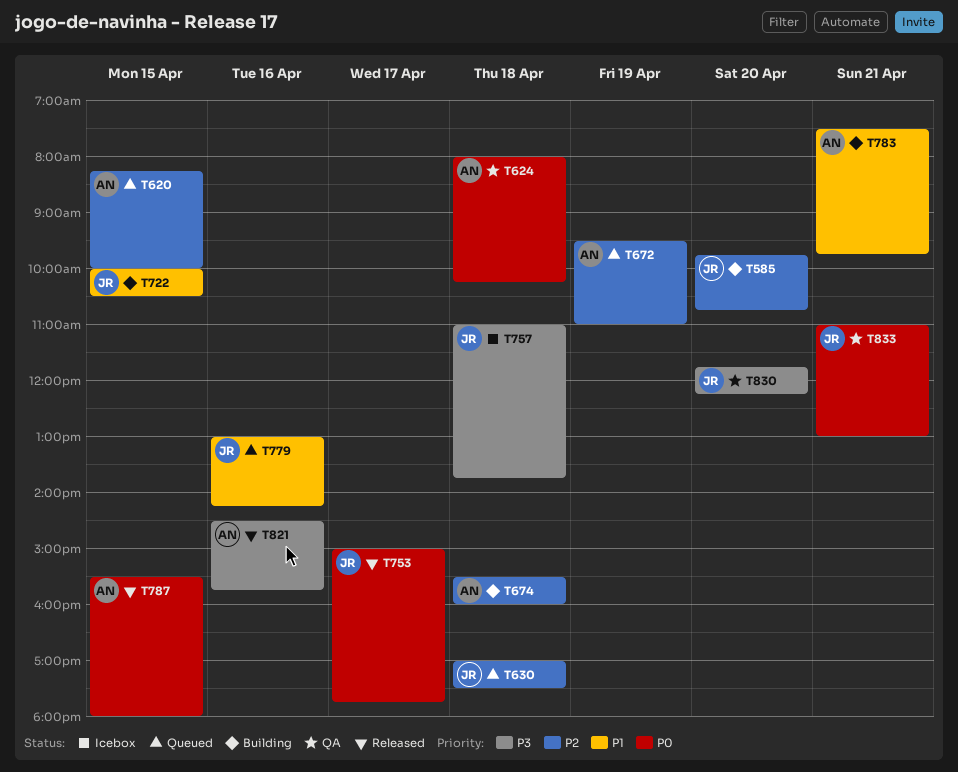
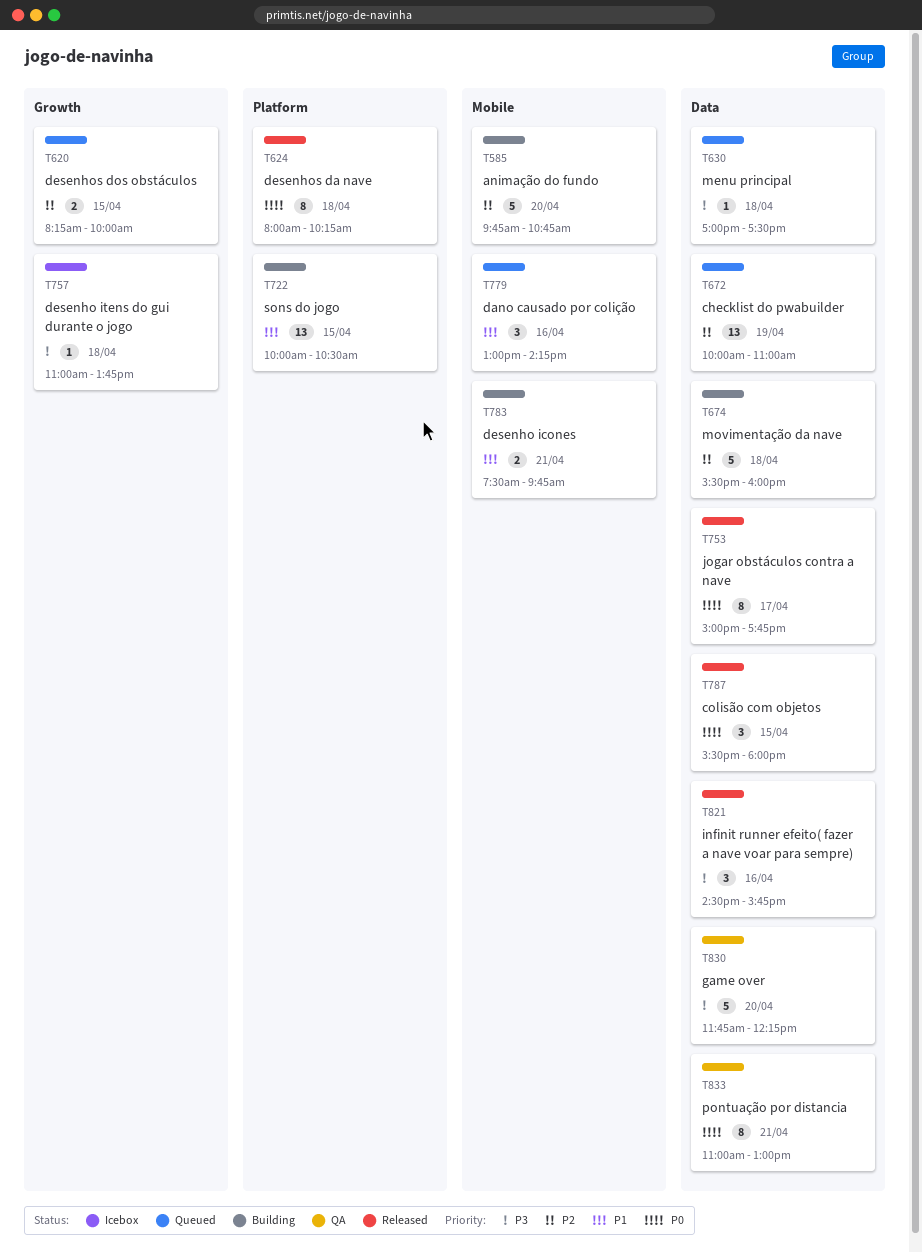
T624, status: QA -> Released
T630, priority: P2 -> P3
T672, begins: 09:30 -> 10:00

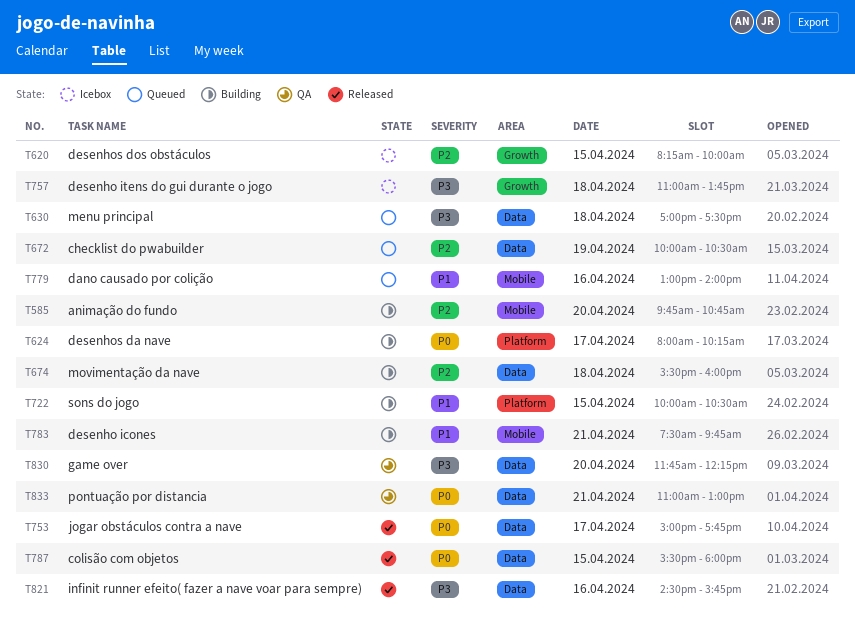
T620, status: Queued -> Icebox
T624, status: Released -> Building
T624, day: Apr 18 -> Apr 17
T672, ends: 11:00 -> 10:30
T779, ends: 14:15 -> 14:00

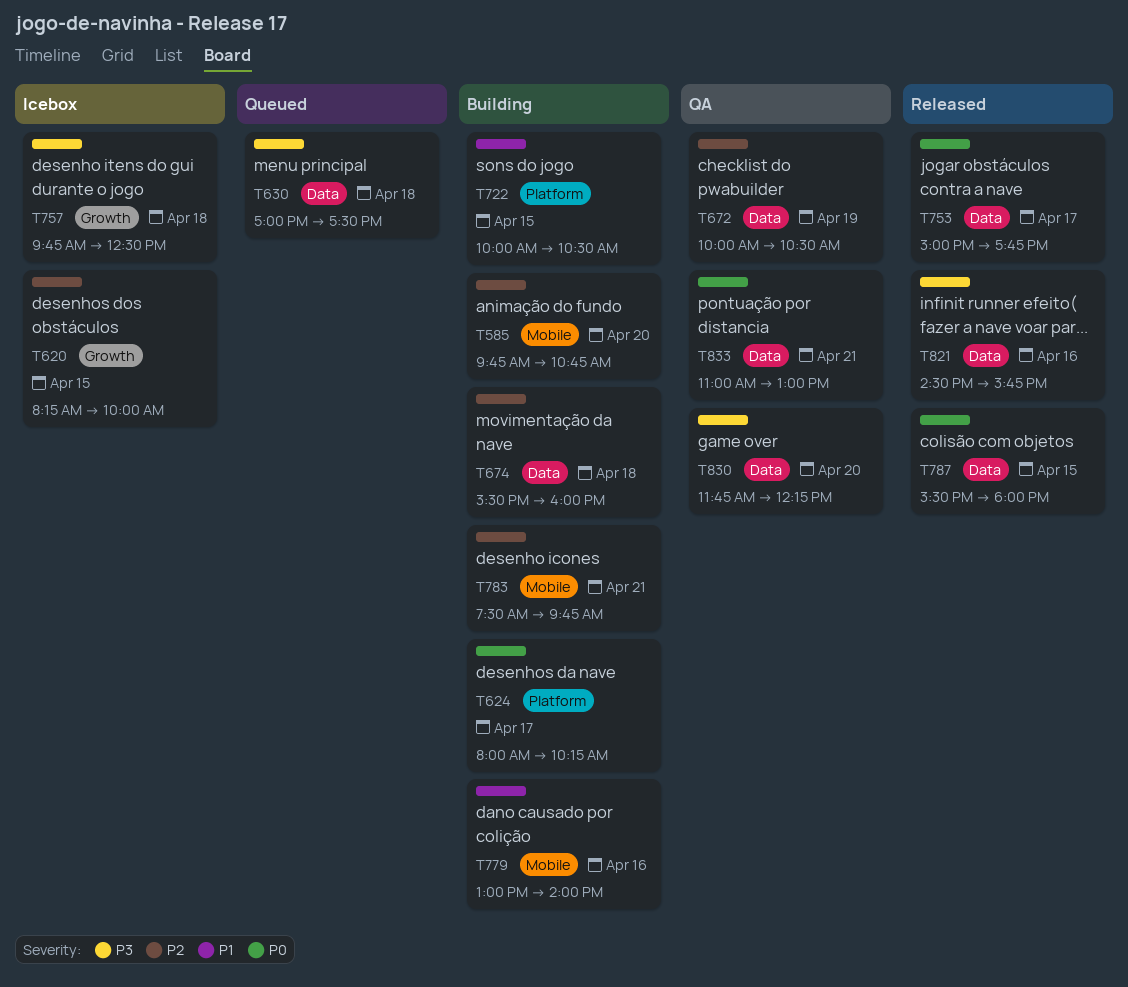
T672, status: Queued -> QA
T757, begins: 11:00 -> 09:45
T757, ends: 13:45 -> 12:30
T779, status: Queued -> Building
T783, priority: P1 -> P2

